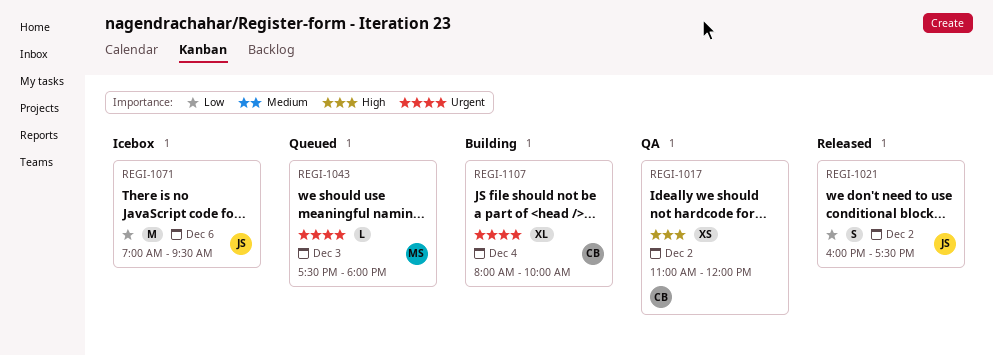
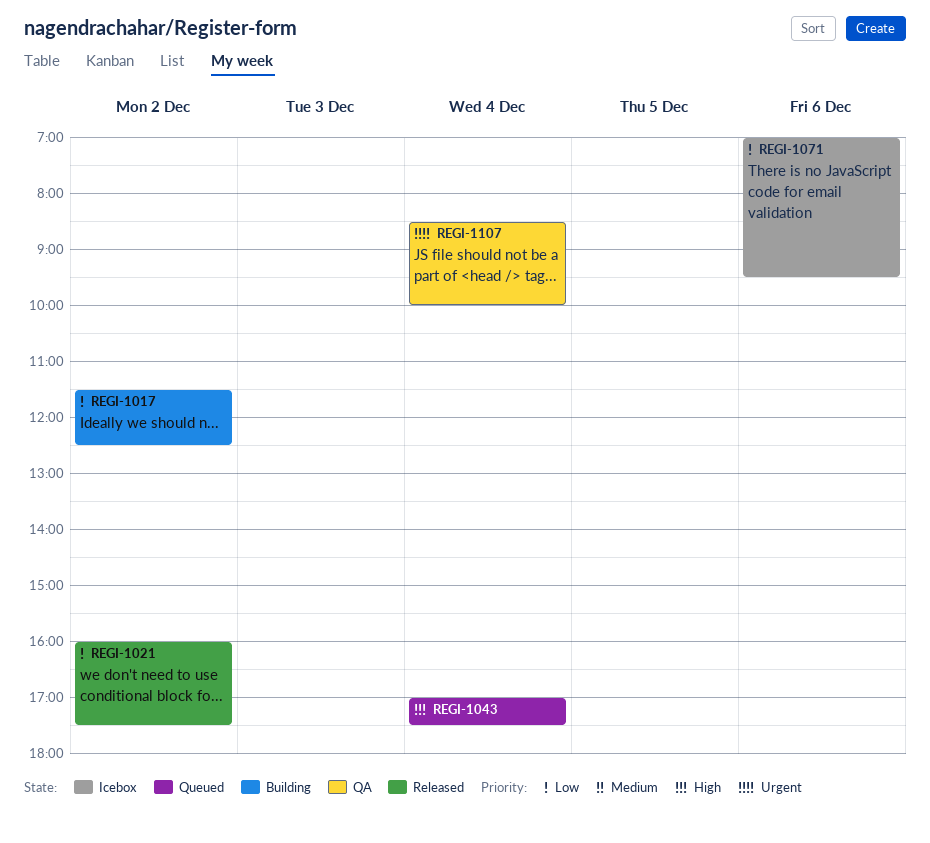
REGI-1017, status: QA -> Building
REGI-1017, priority: High -> Low
REGI-1017, begins: 11:00 -> 11:30
REGI-1017, ends: 12:00 -> 12:30
REGI-1043, priority: Urgent -> High
REGI-1043, day: Dec 3 -> Dec 4
REGI-1043, begins: 17:30 -> 17:00
REGI-1043, ends: 18:00 -> 17:30
REGI-1107, status: Building -> QA
REGI-1107, begins: 08:00 -> 08:30

